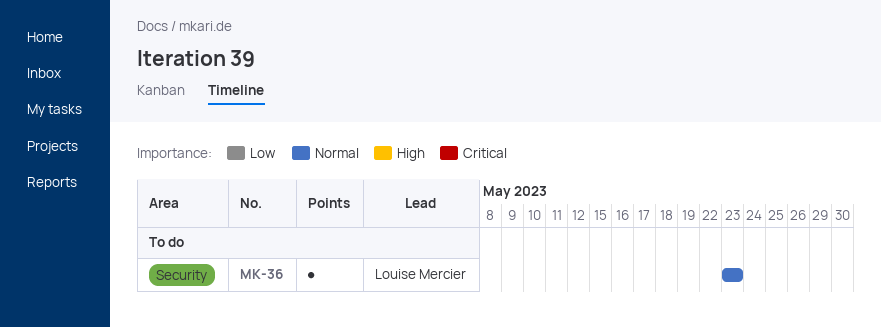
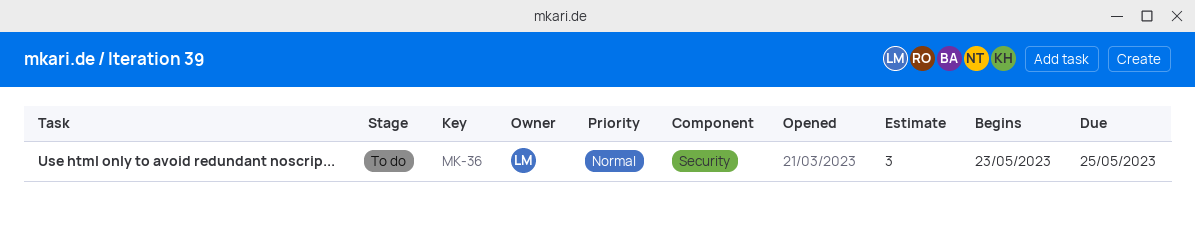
MK-36, estimate: 1 -> 3
MK-36, due: May 23 -> May 25

